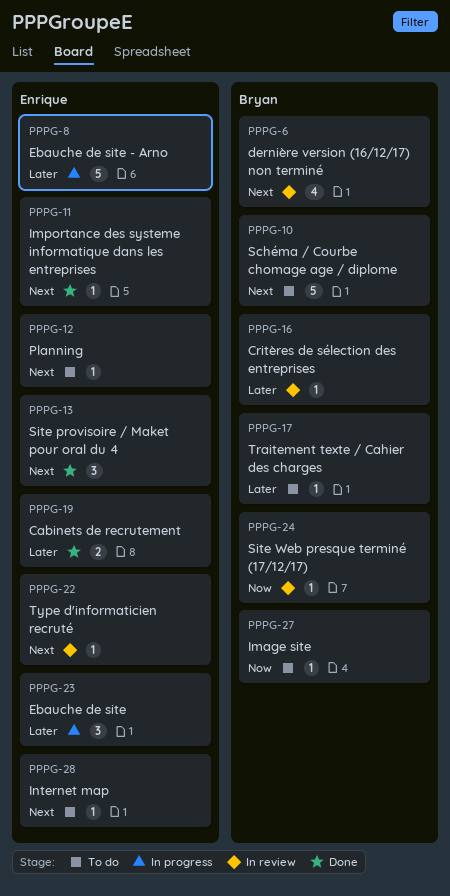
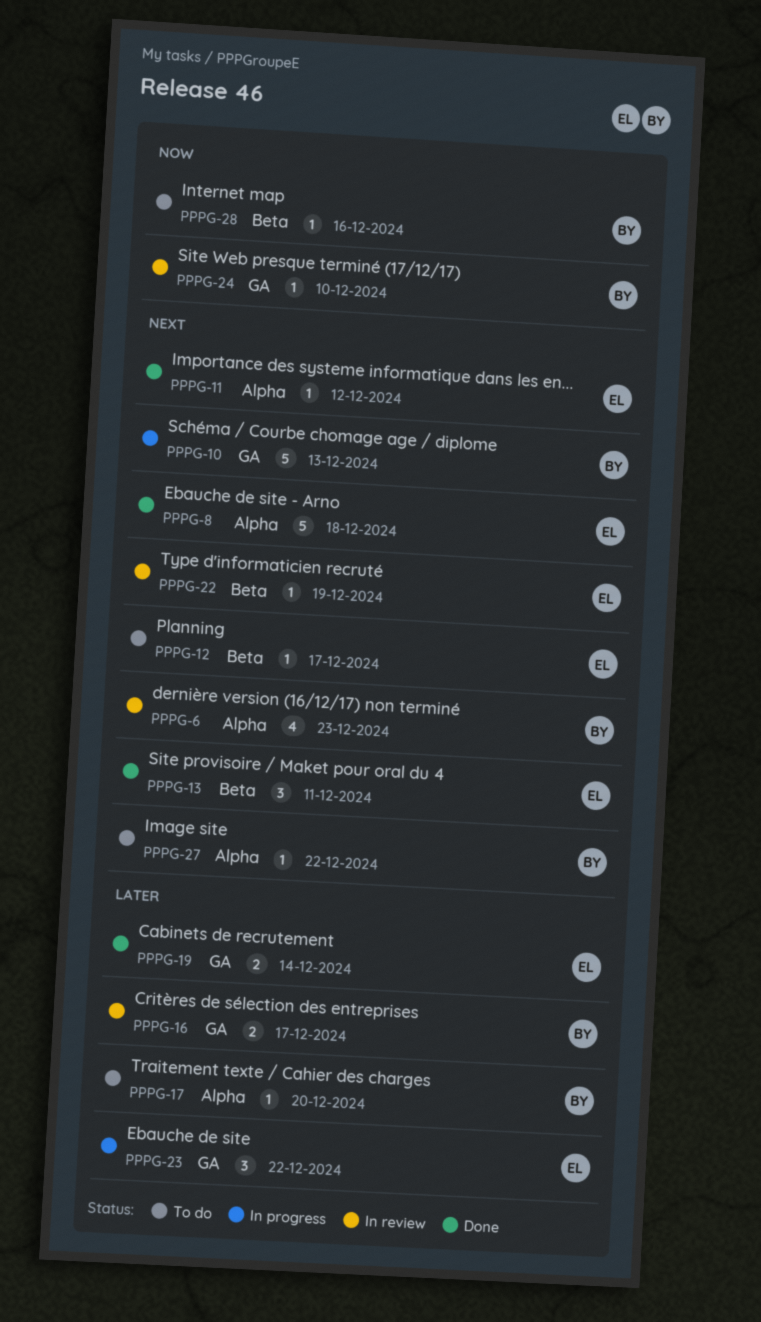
PPPG-8, status: In progress -> Done
PPPG-8, priority: Later -> Next
PPPG-10, status: To do -> In progress
PPPG-16, estimate: 1 -> 2
PPPG-27, priority: Now -> Next
PPPG-28, owner: Enrique -> Bryan
PPPG-28, priority: Next -> Now

